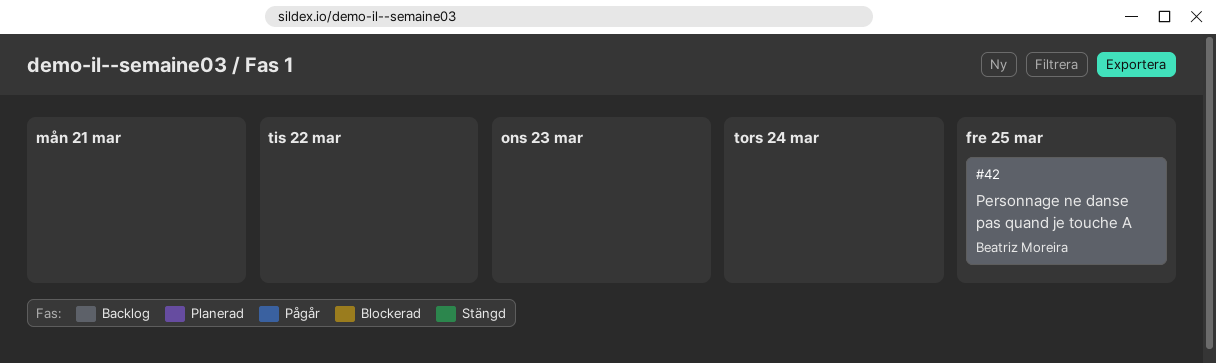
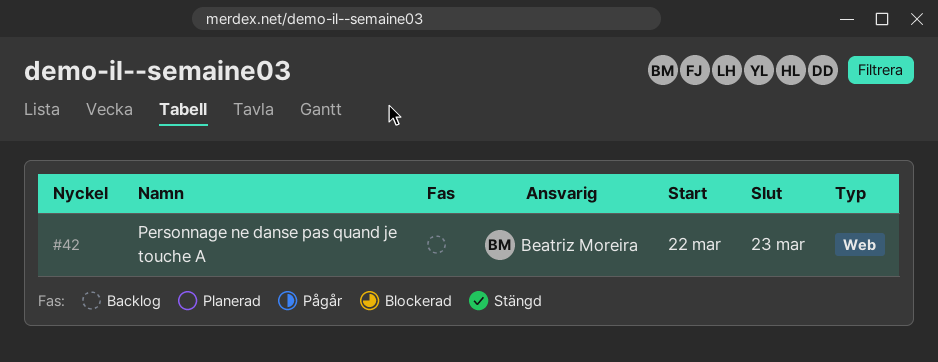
#42, due: Mar 25 -> Mar 23

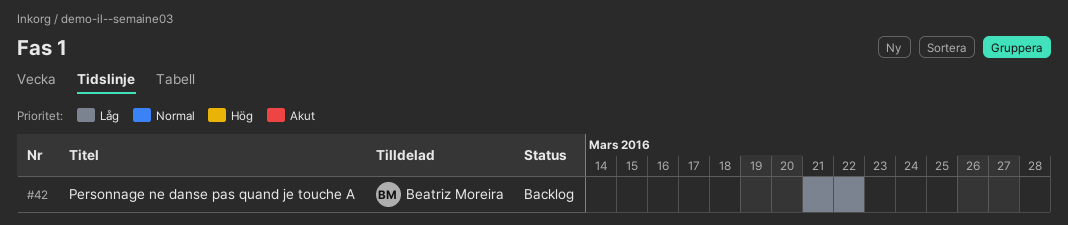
#42, start: Mar 22 -> Mar 21
#42, due: Mar 23 -> Mar 22

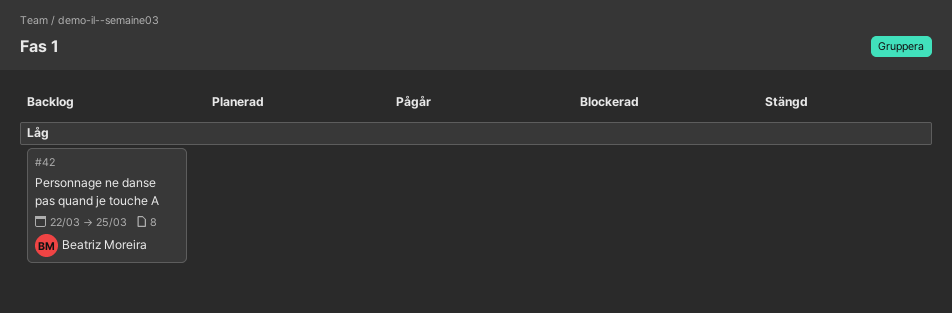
#42, start: Mar 21 -> Mar 22
#42, due: Mar 22 -> Mar 25

